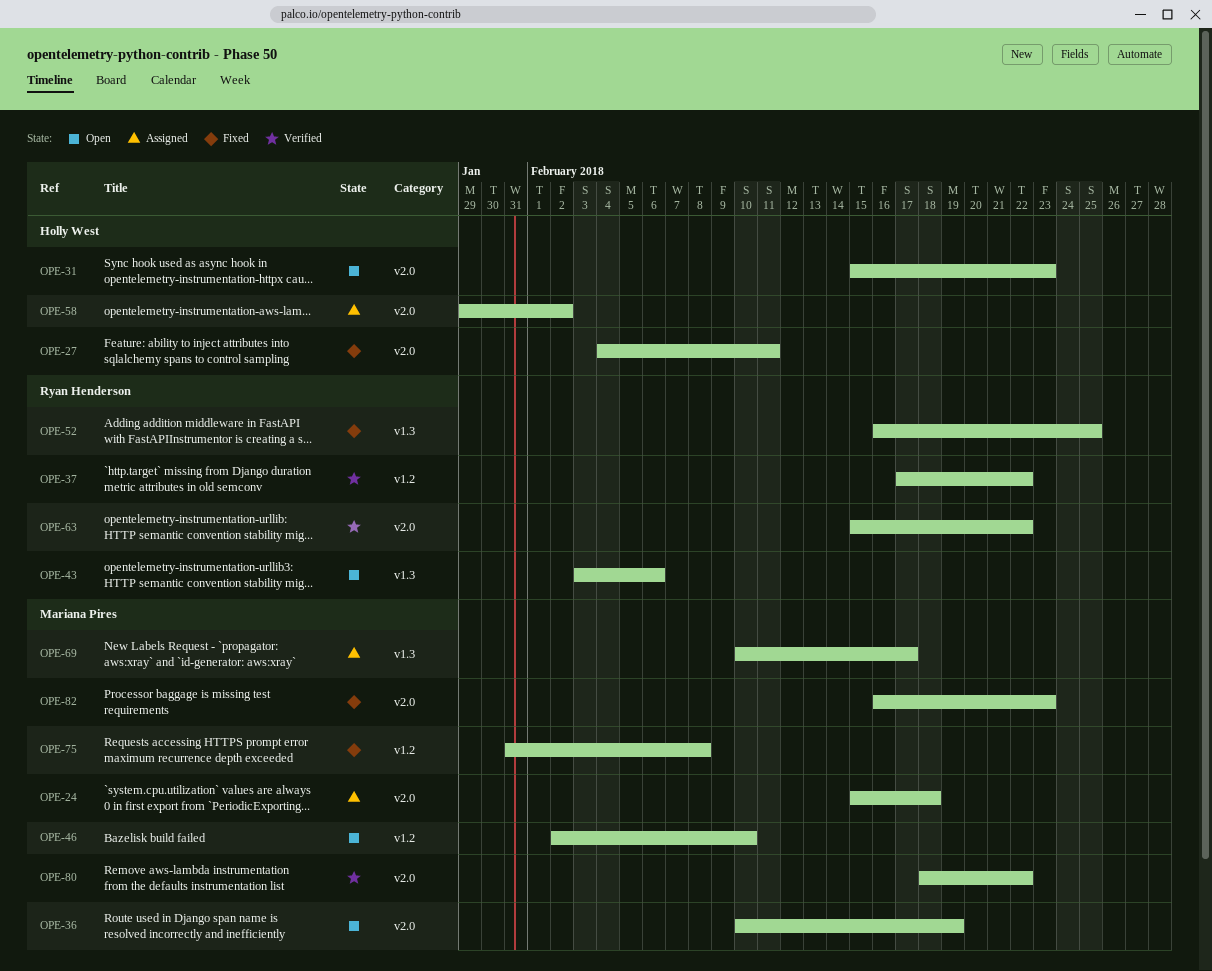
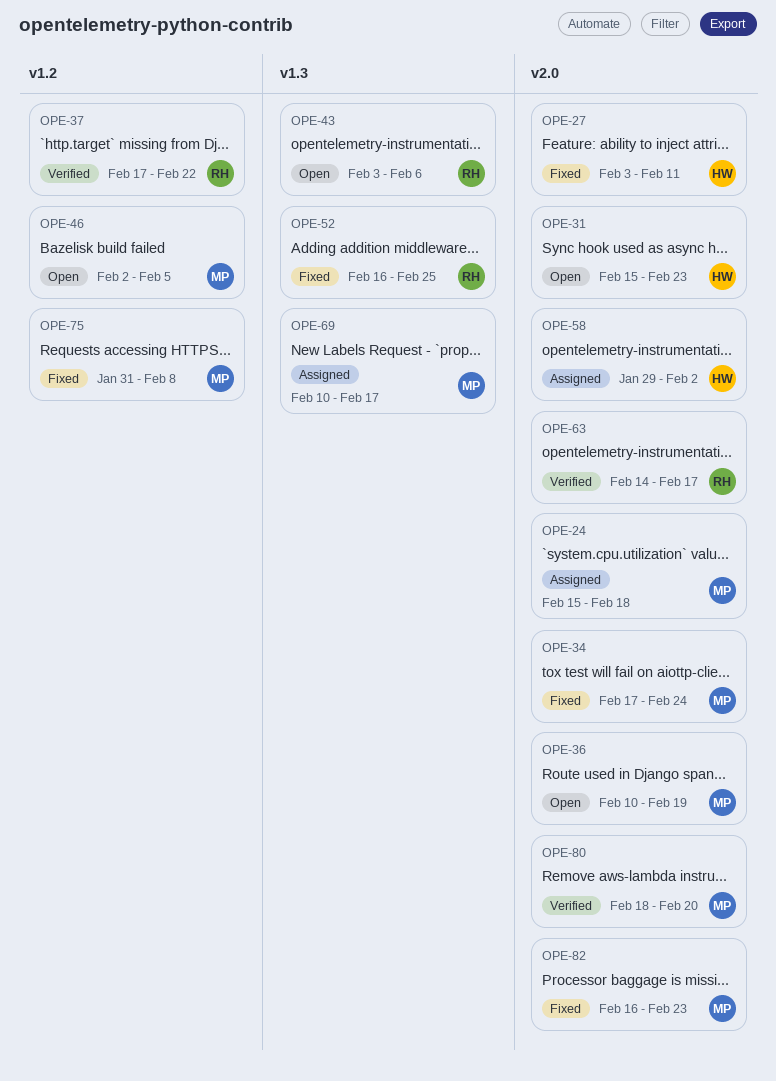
OPE-27, start: Feb 4 -> Feb 3
OPE-34: none -> present
OPE-46, due: Feb 10 -> Feb 5
OPE-63, start: Feb 15 -> Feb 14
OPE-63, due: Feb 22 -> Feb 17
OPE-80, due: Feb 22 -> Feb 20

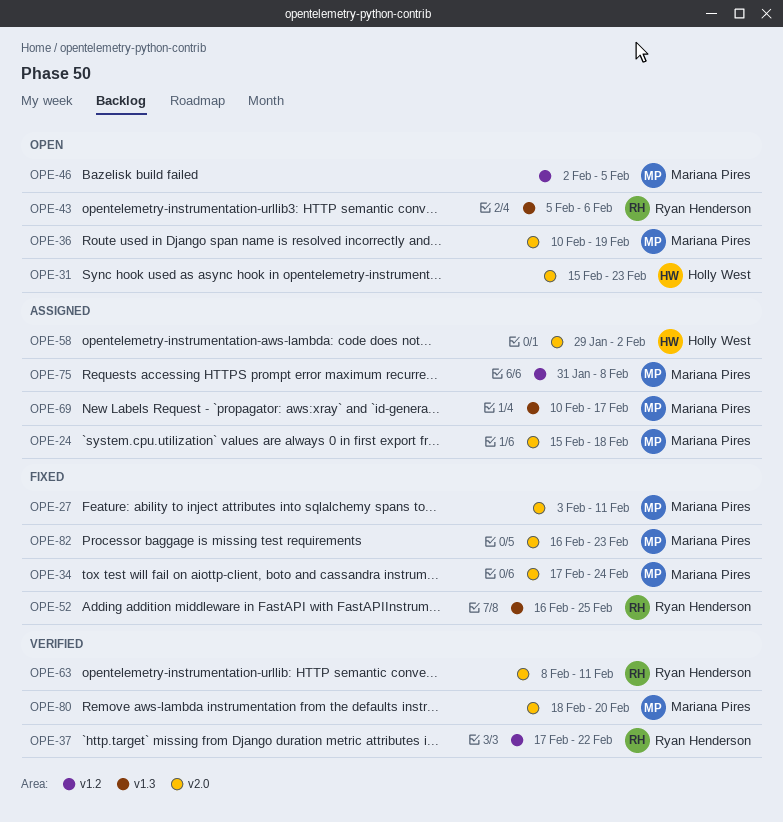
OPE-27, owner: Holly West -> Mariana Pires
OPE-43, start: Feb 3 -> Feb 5
OPE-63, start: Feb 14 -> Feb 8
OPE-63, due: Feb 17 -> Feb 11
OPE-75, status: Fixed -> Assigned

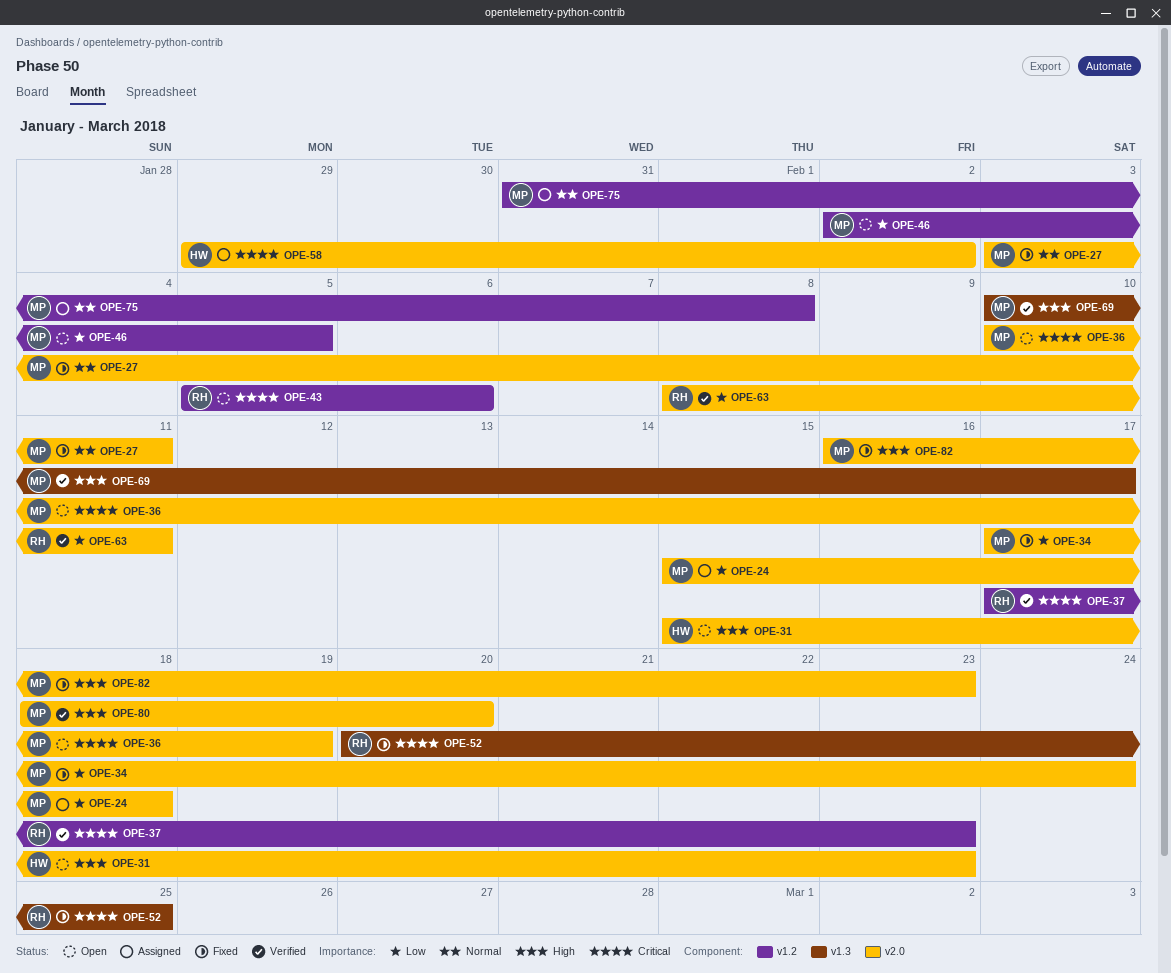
OPE-37, due: Feb 22 -> Feb 23
OPE-43, label: v1.3 -> v1.2
OPE-52, start: Feb 16 -> Feb 20
OPE-69, status: Assigned -> Verified

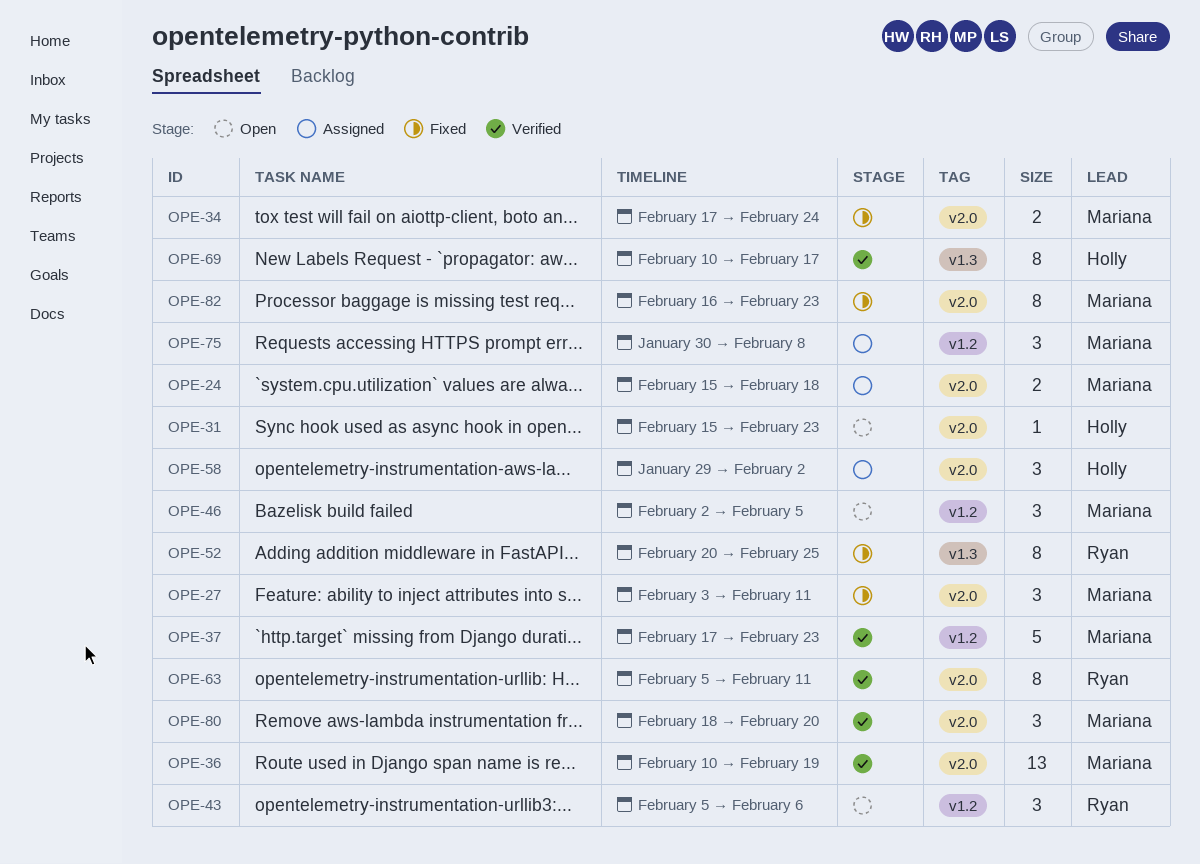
OPE-36, status: Open -> Verified
OPE-37, owner: Ryan -> Mariana
OPE-63, start: Feb 8 -> Feb 5
OPE-69, owner: Mariana -> Holly
OPE-75, start: Jan 31 -> Jan 30

